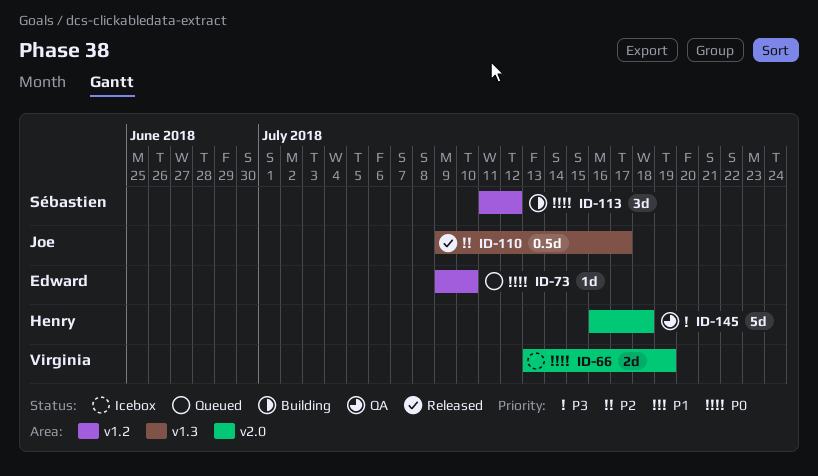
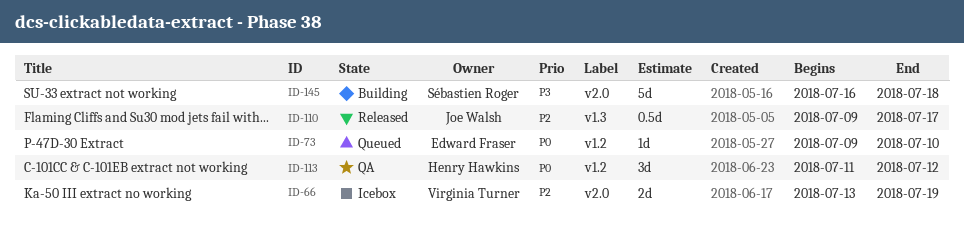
ID-66, priority: P0 -> P2
ID-113, status: Building -> QA
ID-113, owner: Sébastien Roger -> Henry Hawkins
ID-145, status: QA -> Building
ID-145, owner: Henry Hawkins -> Sébastien Roger

